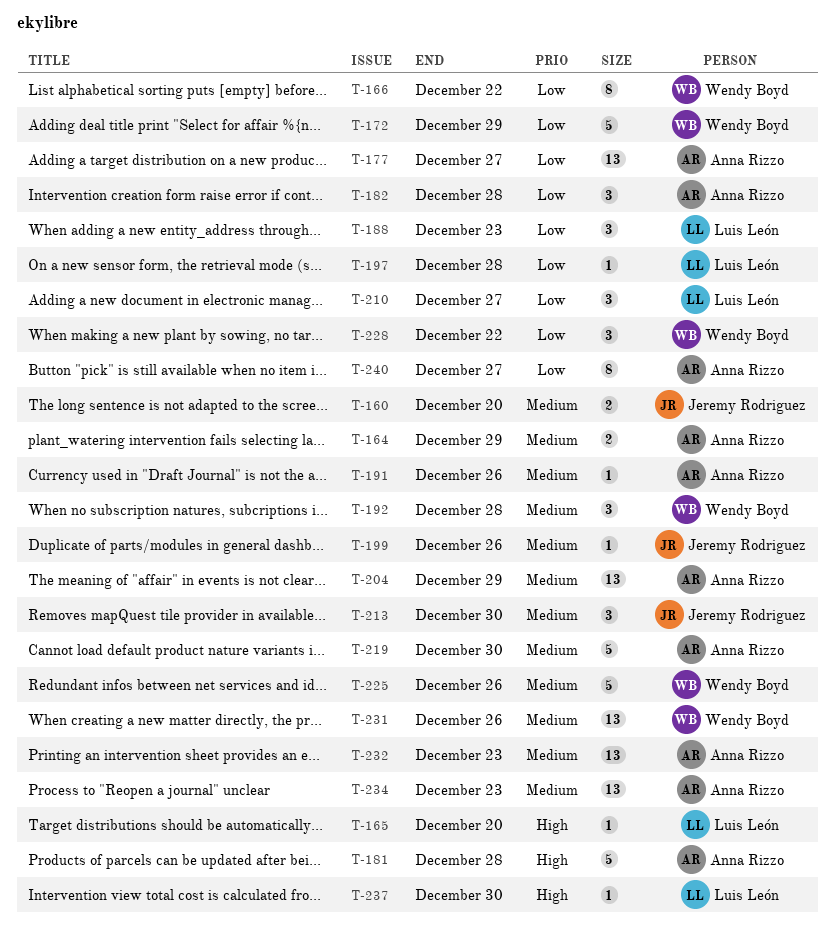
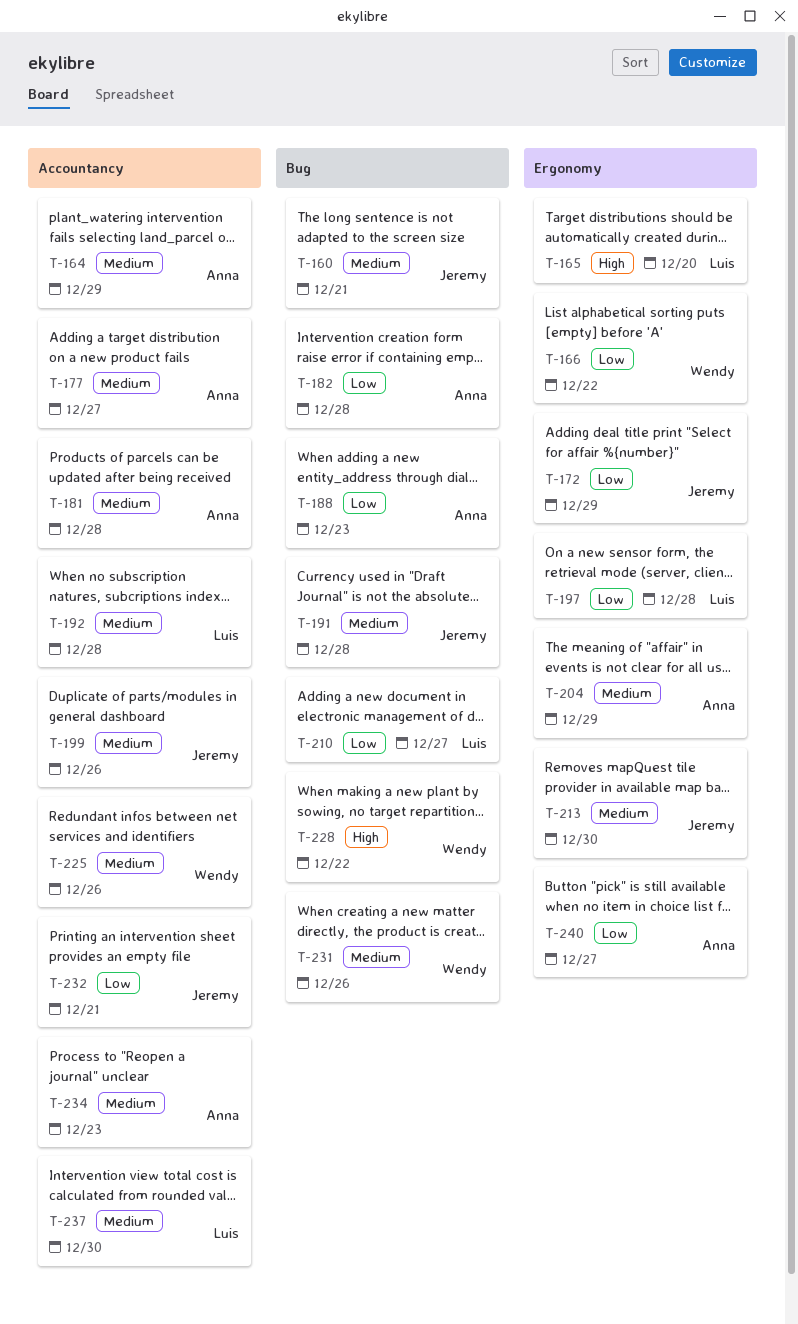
T-160, due: Dec 20 -> Dec 21
T-172, owner: Wendy Boyd -> Jeremy Rodriguez
T-177, priority: Low -> Medium
T-181, priority: High -> Medium
T-188, owner: Luis León -> Anna Rizzo
T-191, owner: Anna Rizzo -> Jeremy Rodriguez
T-191, due: Dec 26 -> Dec 28
T-192, owner: Wendy Boyd -> Luis León
T-219: present -> none
T-228, priority: Low -> High
T-232, owner: Anna Rizzo -> Jeremy Rodriguez
T-232, priority: Medium -> Low
T-232, due: Dec 23 -> Dec 21
T-237, priority: High -> Medium

